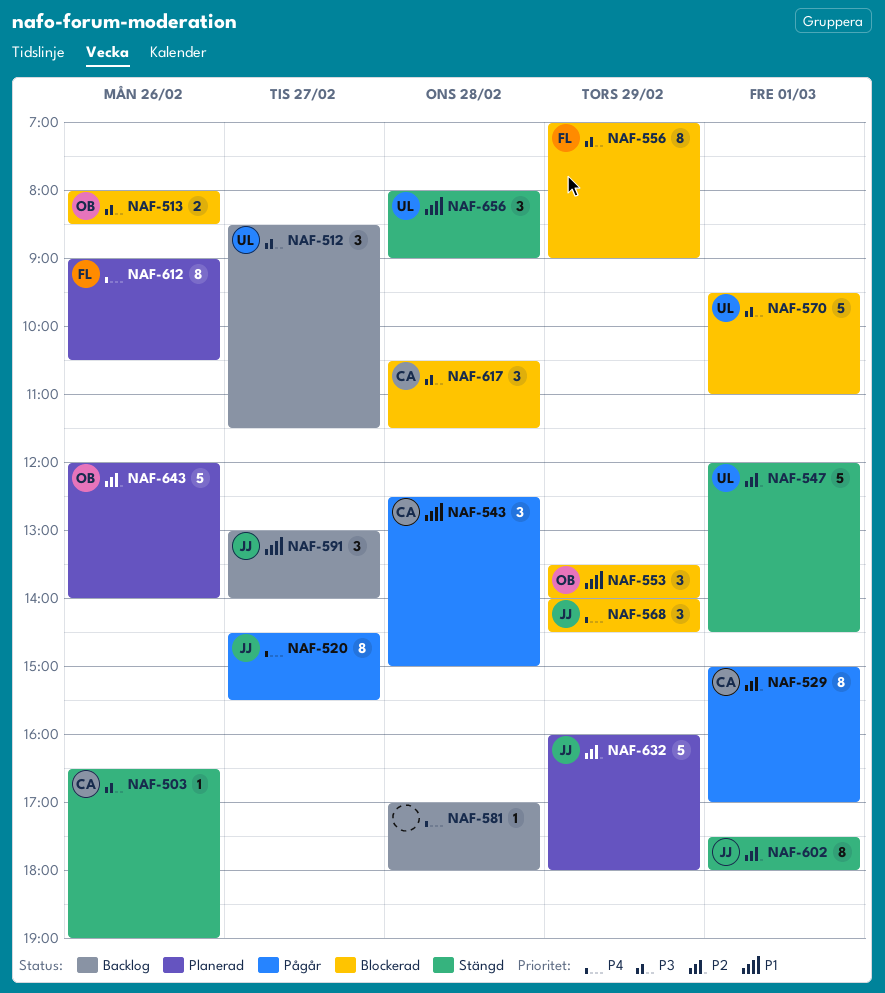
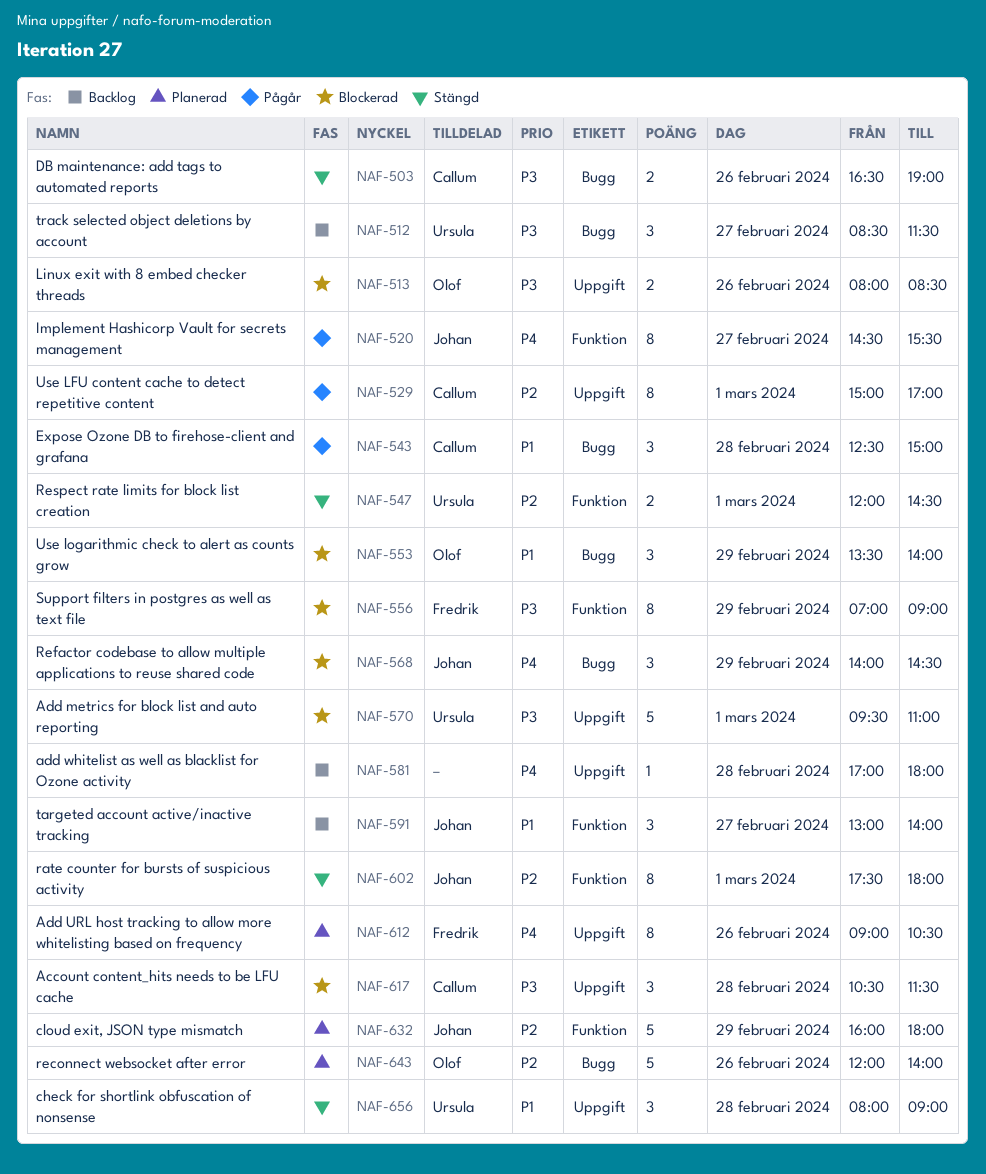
NAF-503, estimate: 1 -> 2
NAF-547, estimate: 5 -> 2

